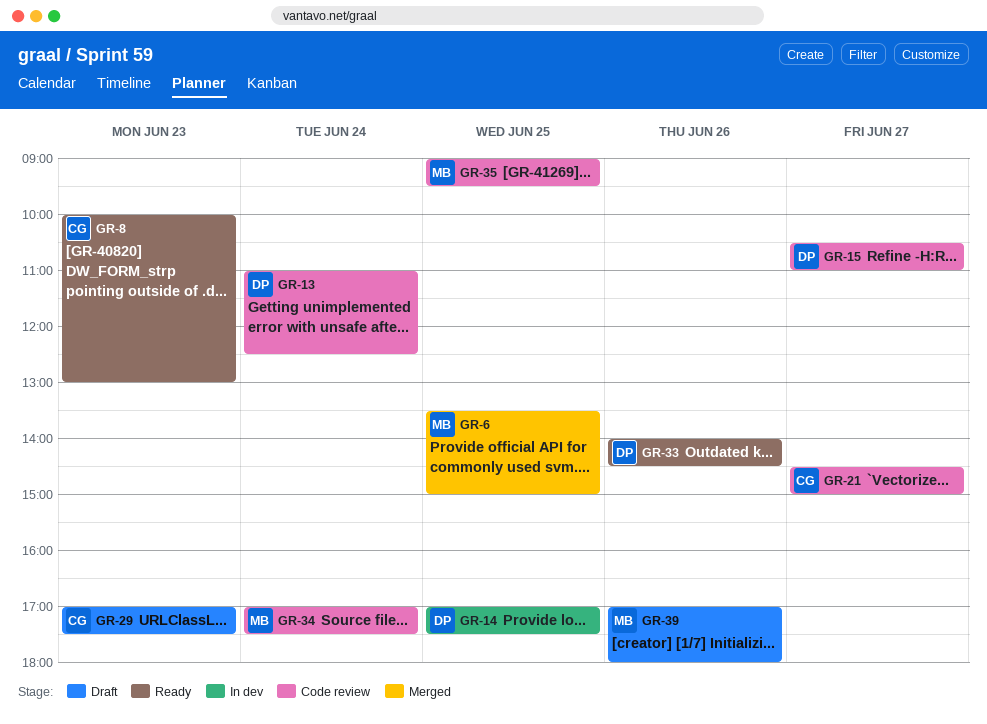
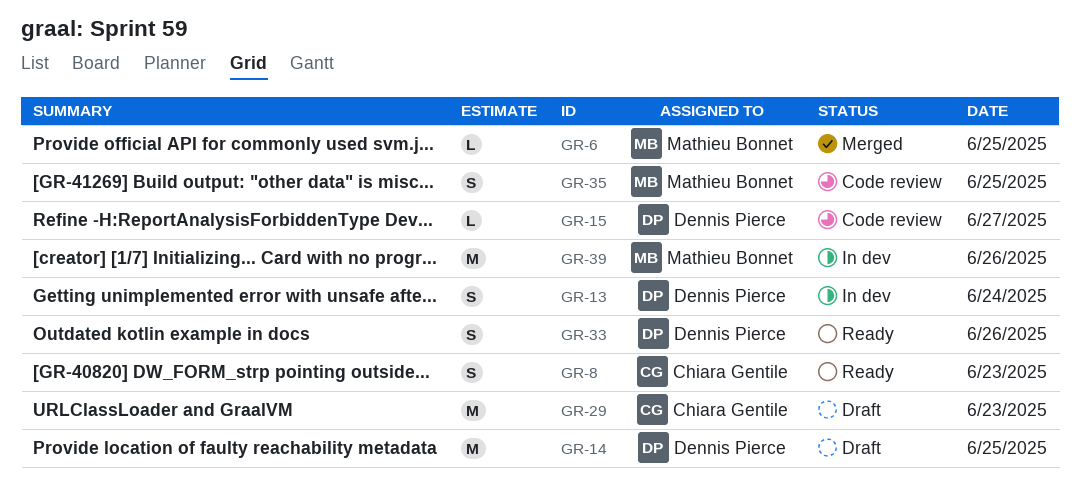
GR-13, status: Code review -> In dev
GR-14, status: In dev -> Draft
GR-21: present -> none
GR-34: present -> none
GR-39, status: Draft -> In dev

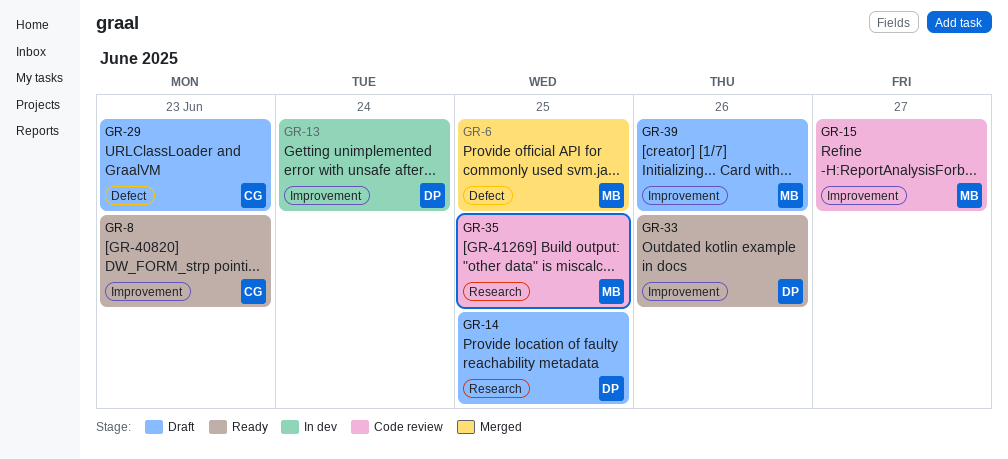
GR-15, owner: Dennis Pierce -> Mathieu Bonnet
GR-39, status: In dev -> Draft

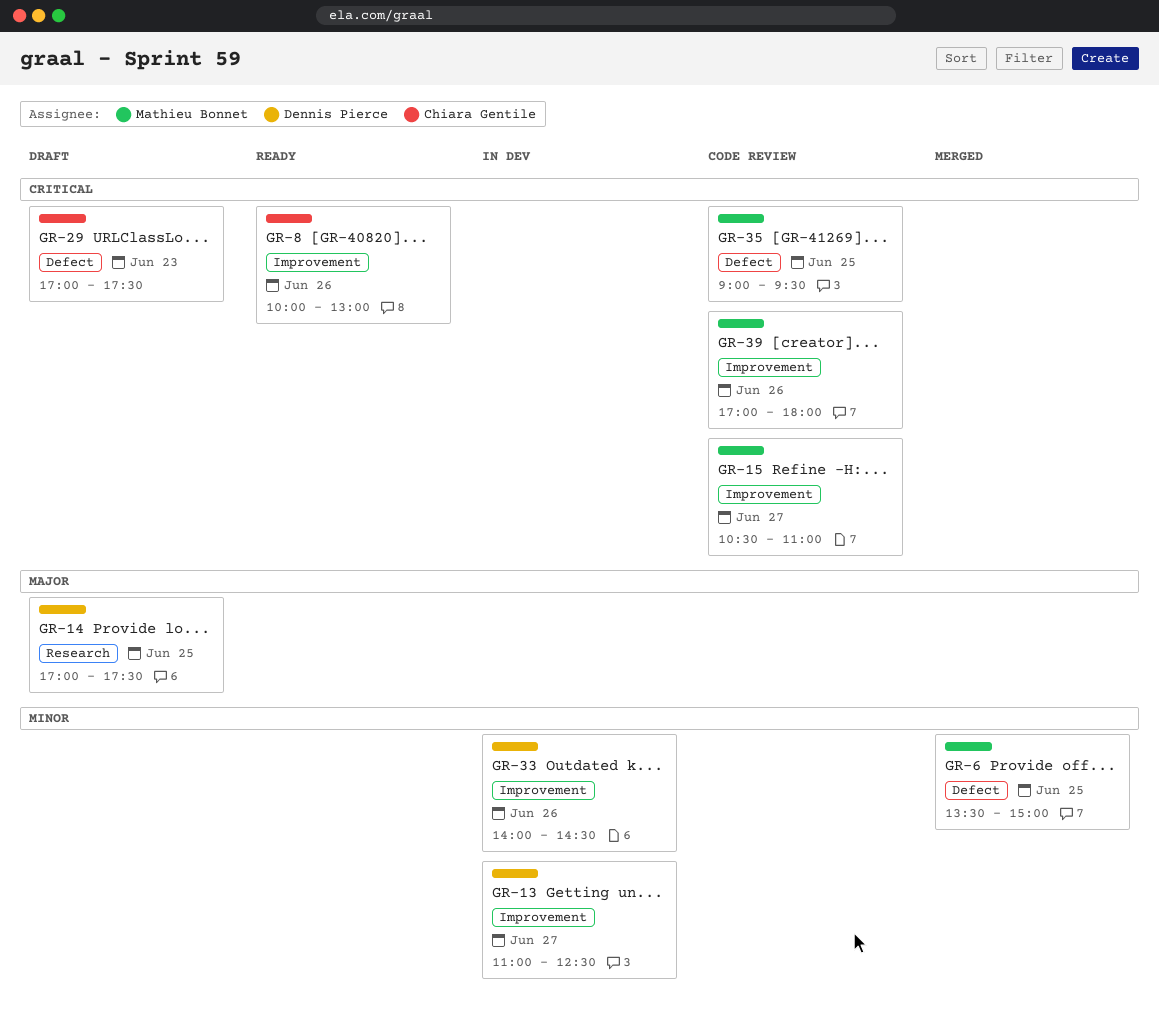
GR-8, day: Jun 23 -> Jun 26
GR-13, day: Jun 24 -> Jun 27
GR-33, status: Ready -> In dev
GR-35, label: Research -> Defect
GR-39, status: Draft -> Code review

